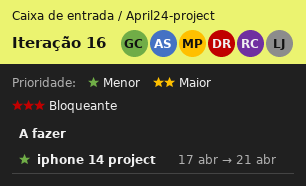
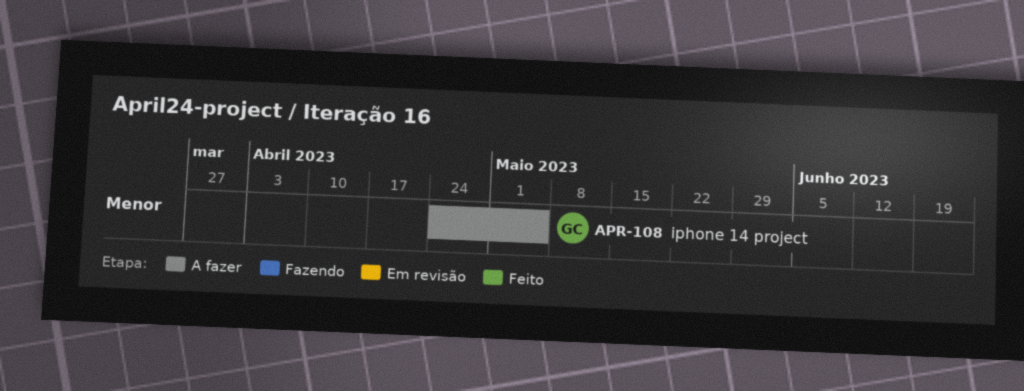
iphone 14 project, start: Apr 17 -> Apr 24
iphone 14 project, due: Apr 21 -> May 5

